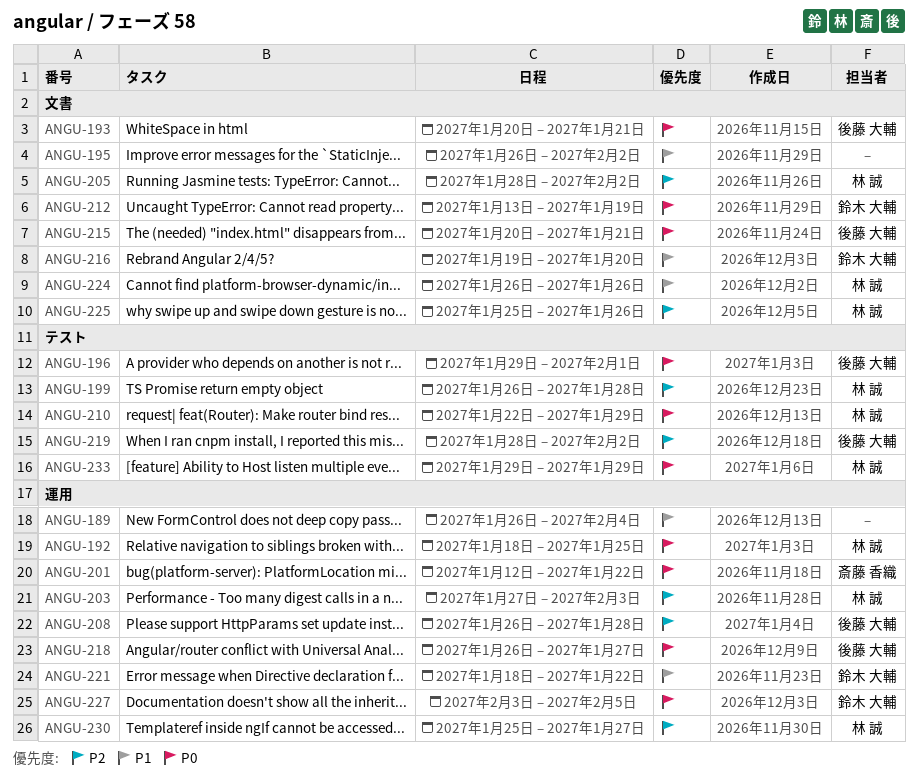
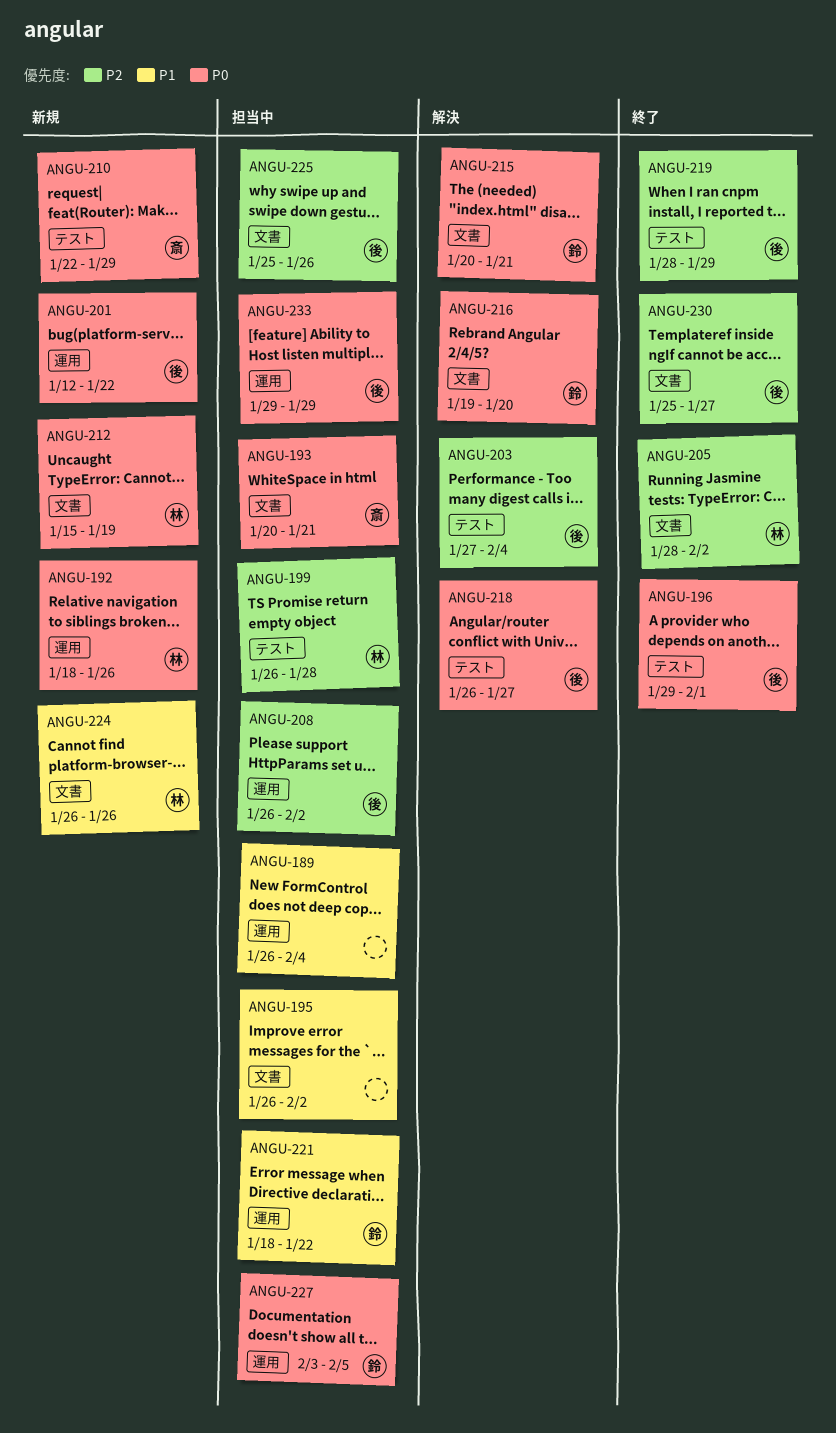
ANGU-192, due: Jan 25 -> Jan 26
ANGU-193, owner: 後藤 大輔 -> 斎藤 香織
ANGU-201, owner: 斎藤 香織 -> 後藤 大輔
ANGU-203, owner: 林 誠 -> 後藤 大輔
ANGU-203, label: 運用 -> テスト
ANGU-203, due: Feb 3 -> Feb 4
ANGU-208, due: Jan 28 -> Feb 2
ANGU-210, owner: 林 誠 -> 斎藤 香織
ANGU-212, owner: 鈴木 大輔 -> 林 誠
ANGU-212, start: Jan 13 -> Jan 15
ANGU-215, owner: 後藤 大輔 -> 鈴木 大輔
ANGU-216, priority: P1 -> P0
ANGU-218, label: 運用 -> テスト
ANGU-219, due: Feb 2 -> Jan 29
ANGU-225, owner: 林 誠 -> 後藤 大輔
ANGU-230, owner: 林 誠 -> 後藤 大輔
ANGU-230, label: 運用 -> 文書
ANGU-233, owner: 林 誠 -> 後藤 大輔
ANGU-233, label: テスト -> 運用

